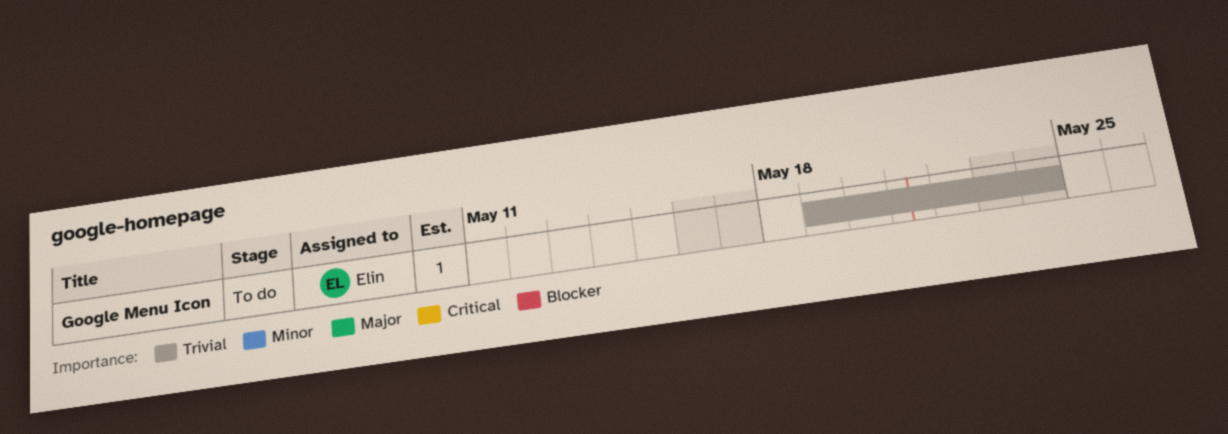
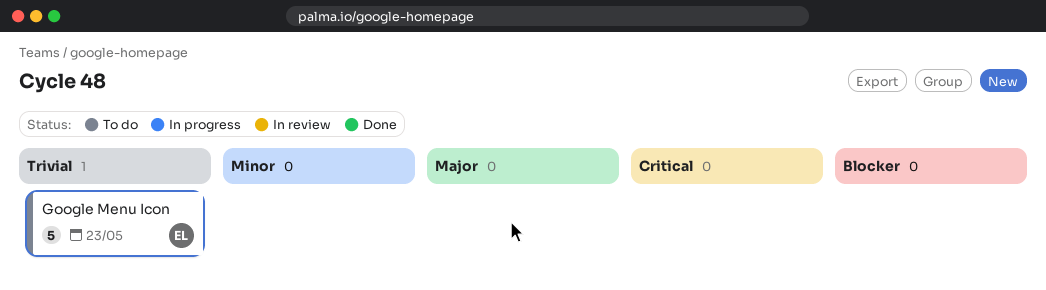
Google Menu Icon, estimate: 1 -> 5
Google Menu Icon, due: May 24 -> May 23

